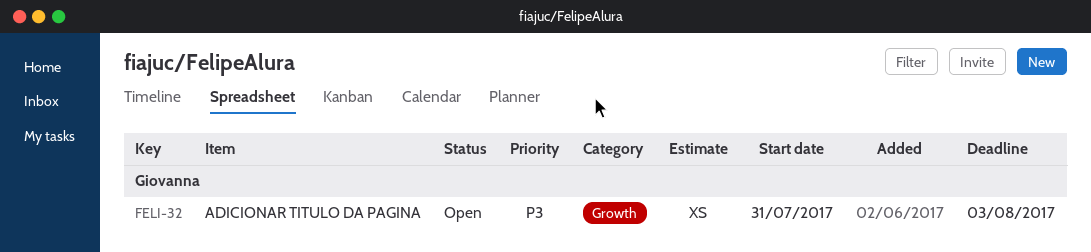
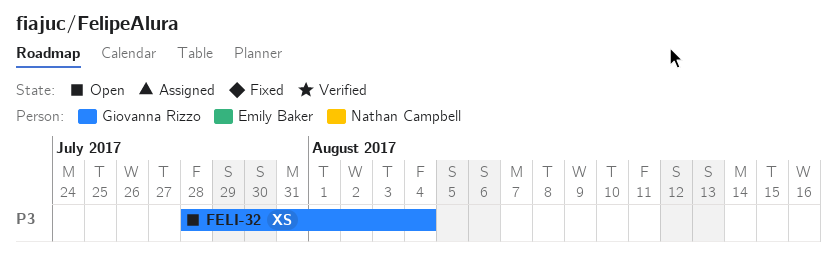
FELI-32, start: Jul 31 -> Jul 28
FELI-32, due: Aug 3 -> Aug 4

